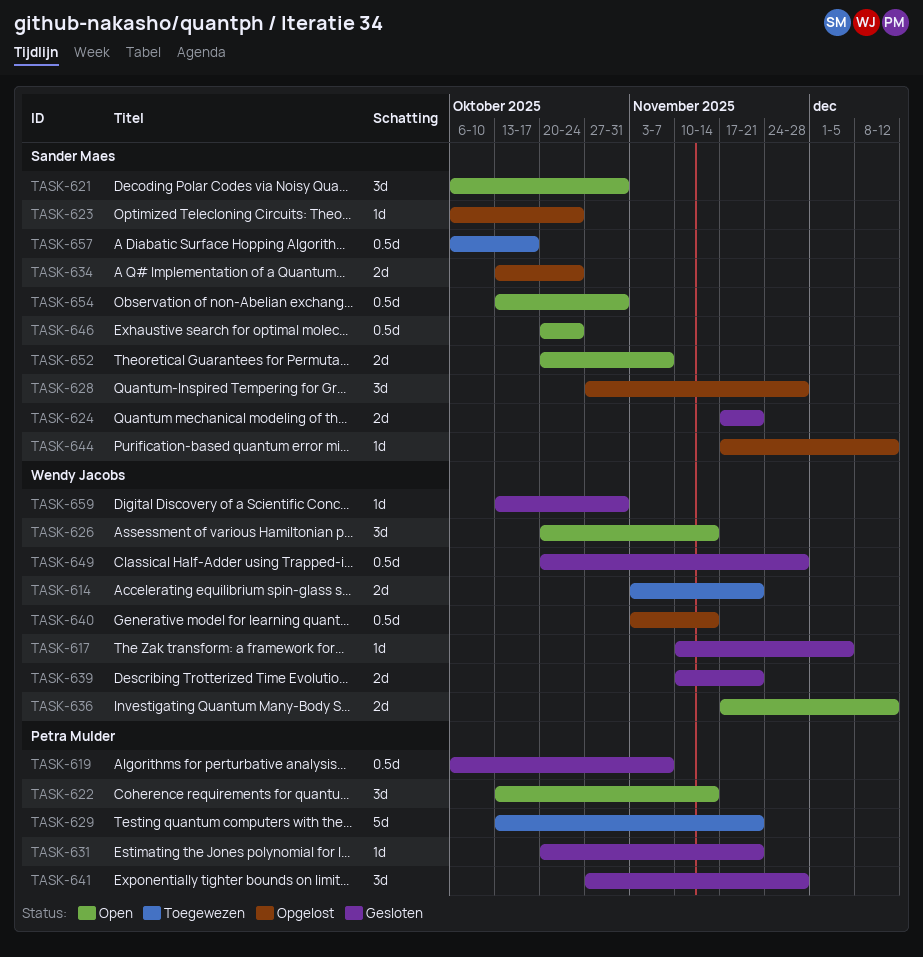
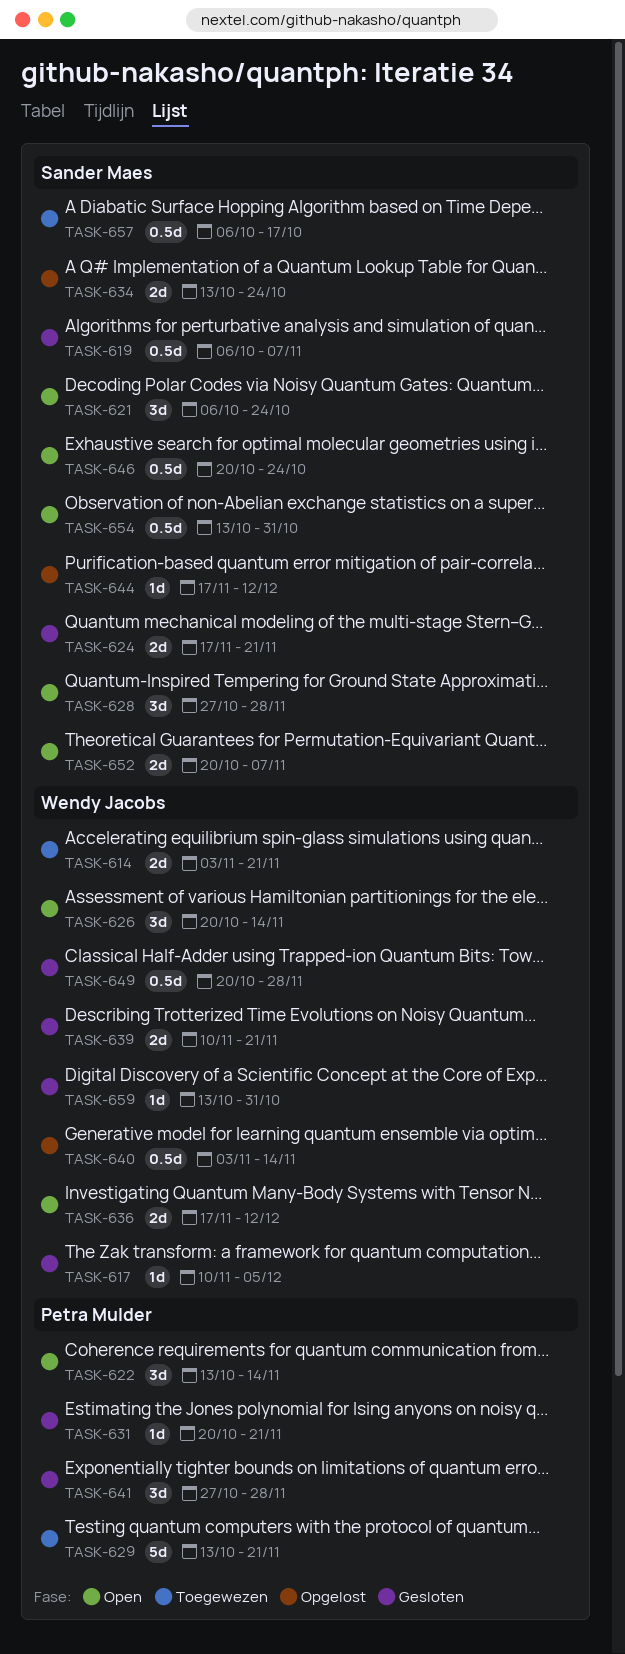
TASK-619, owner: Petra Mulder -> Sander Maes
TASK-621, due: Oct 31 -> Oct 24
TASK-623: present -> none
TASK-628, status: Opgelost -> Open

